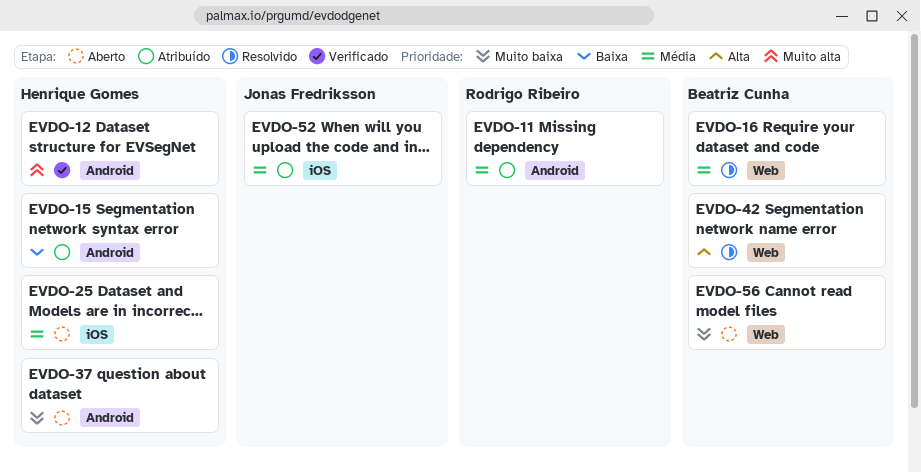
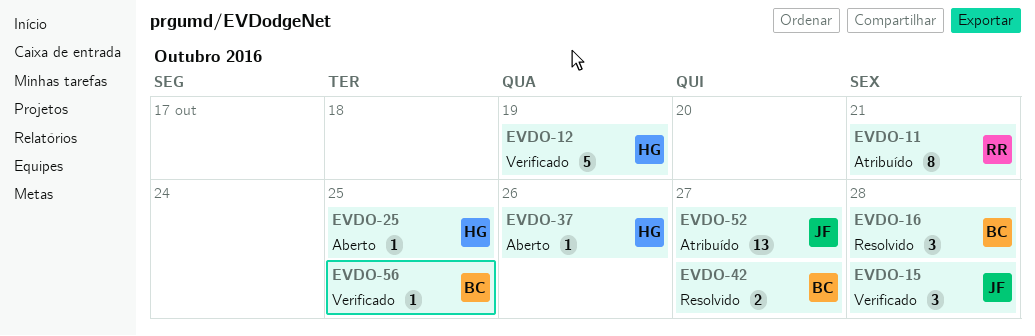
EVDO-15, status: Atribuído -> Verificado
EVDO-15, owner: Henrique Gomes -> Jonas Fredriksson
EVDO-56, status: Aberto -> Verificado

